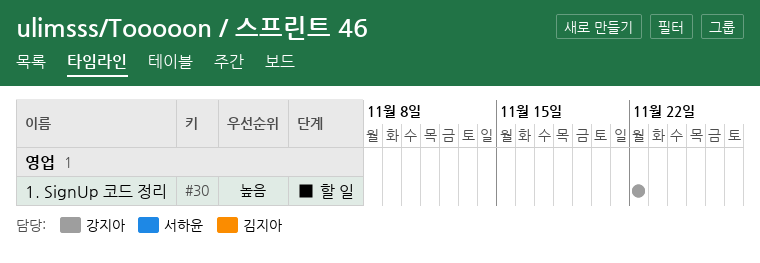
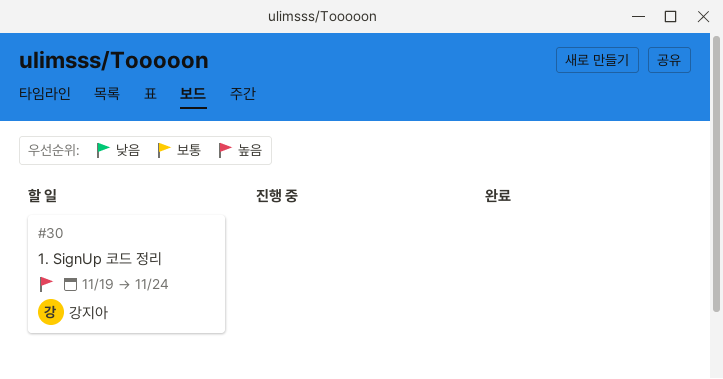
#30, start: Nov 22 -> Nov 19
#30, due: Nov 22 -> Nov 24

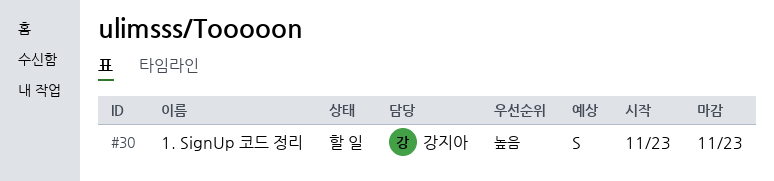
#30, start: Nov 19 -> Nov 23
#30, due: Nov 24 -> Nov 23

